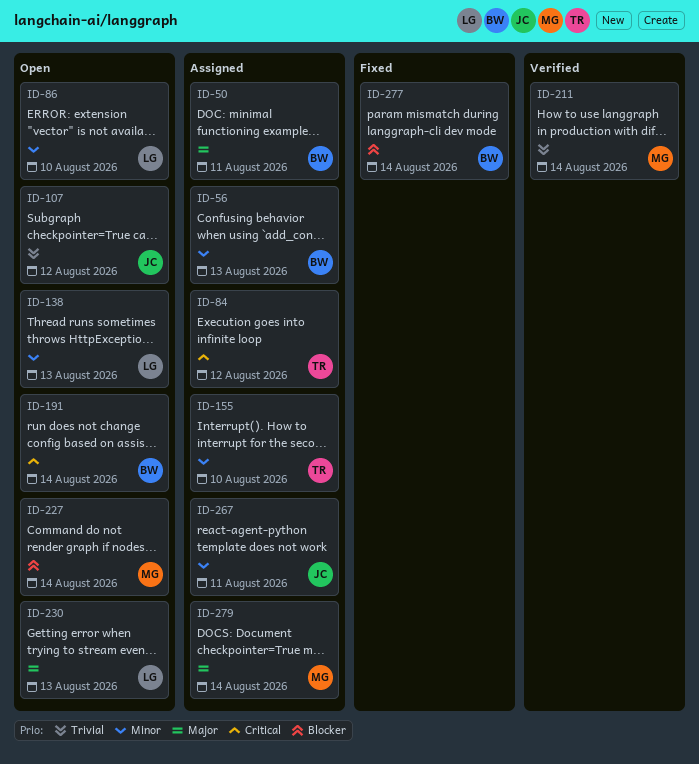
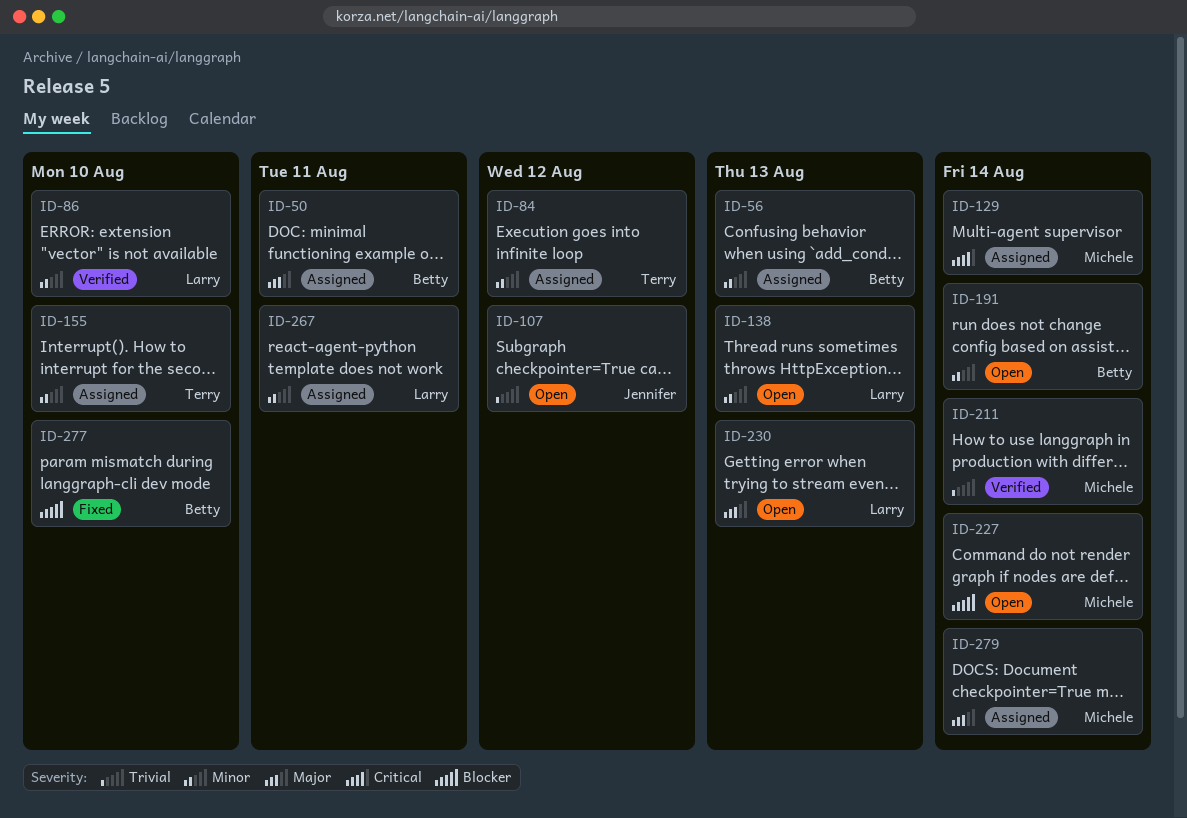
ID-84, priority: Critical -> Minor
ID-86, status: Open -> Verified
ID-129: none -> present
ID-191, priority: Critical -> Minor
ID-267, owner: Jennifer -> Larry
ID-277, due: Aug 14 -> Aug 10

